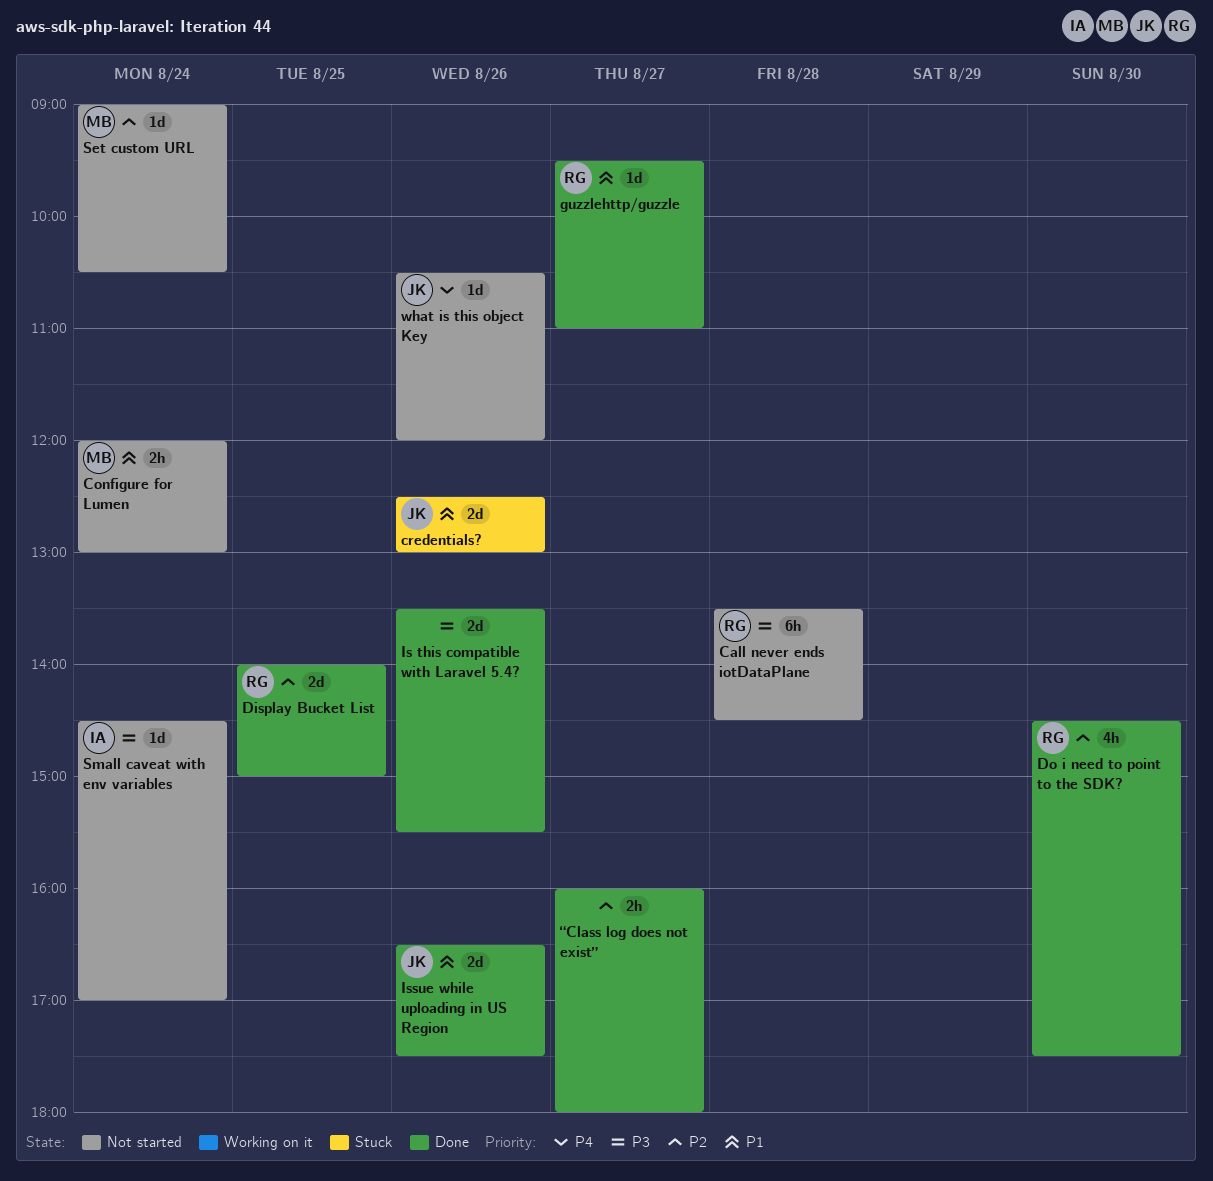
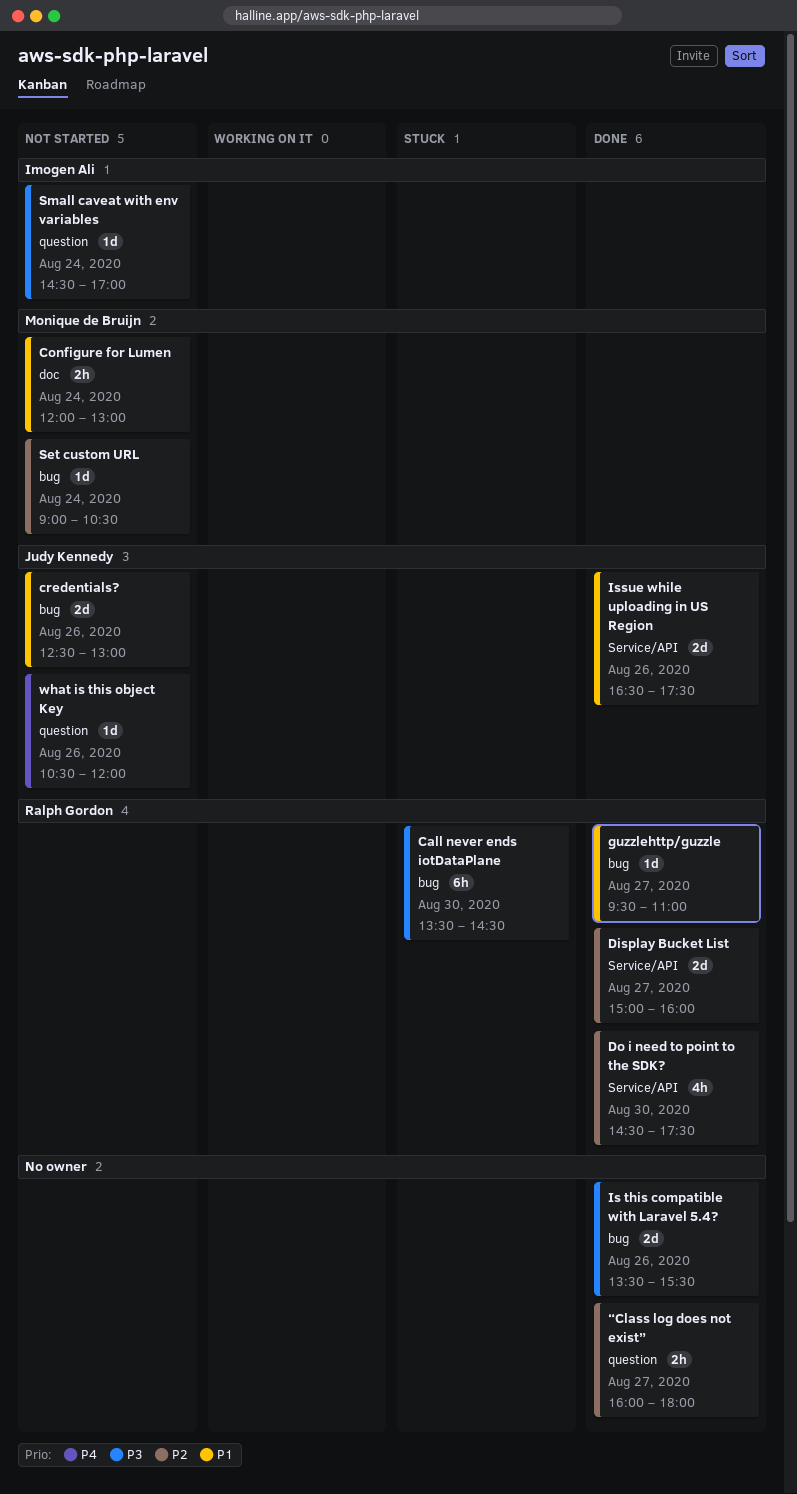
Call never ends iotDataPlane, status: Not started -> Stuck
Call never ends iotDataPlane, day: Aug 28 -> Aug 30
credentials?, status: Stuck -> Not started
Display Bucket List, day: Aug 25 -> Aug 27
Display Bucket List, begins: 14:00 -> 15:00
Display Bucket List, ends: 15:00 -> 16:00

